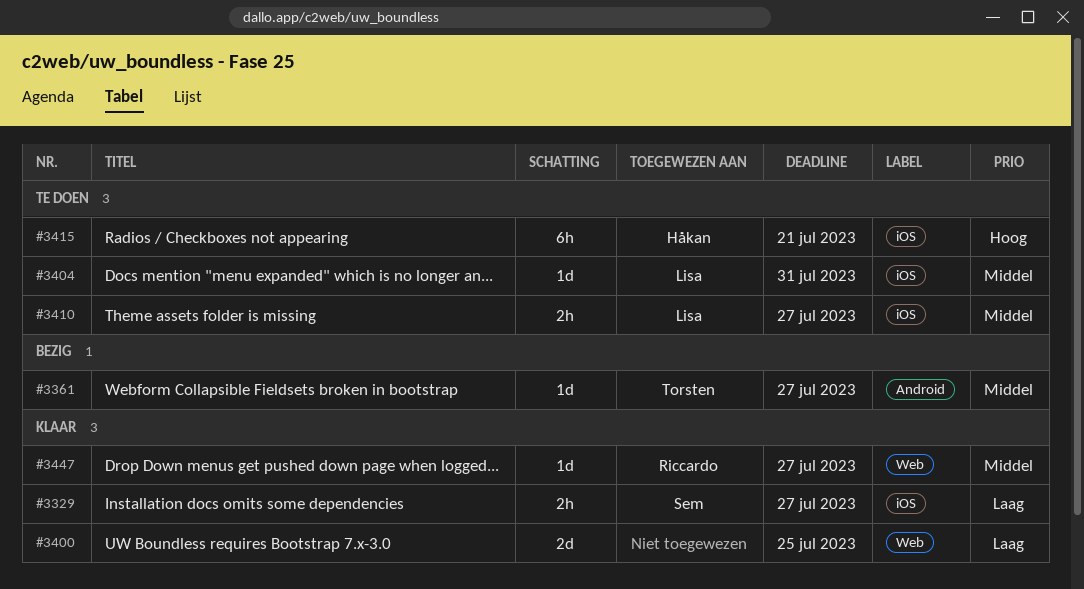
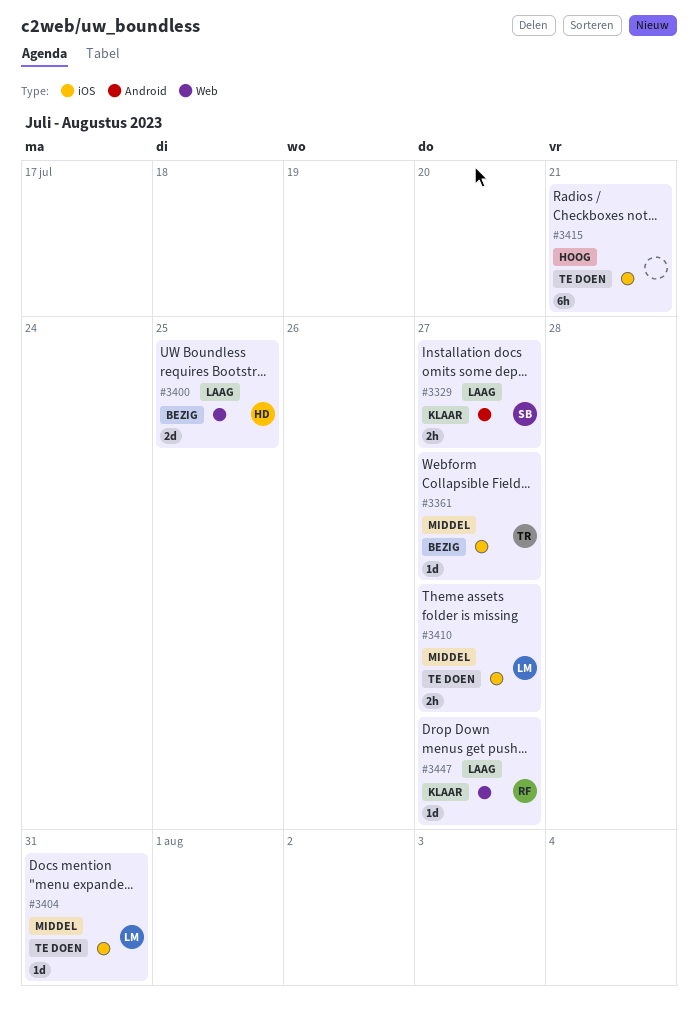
#3329, label: iOS -> Android
#3361, label: Android -> iOS
#3400, status: Klaar -> Bezig
#3400, owner: none -> Håkan
#3415, owner: Håkan -> none
#3447, priority: Middel -> Laag

